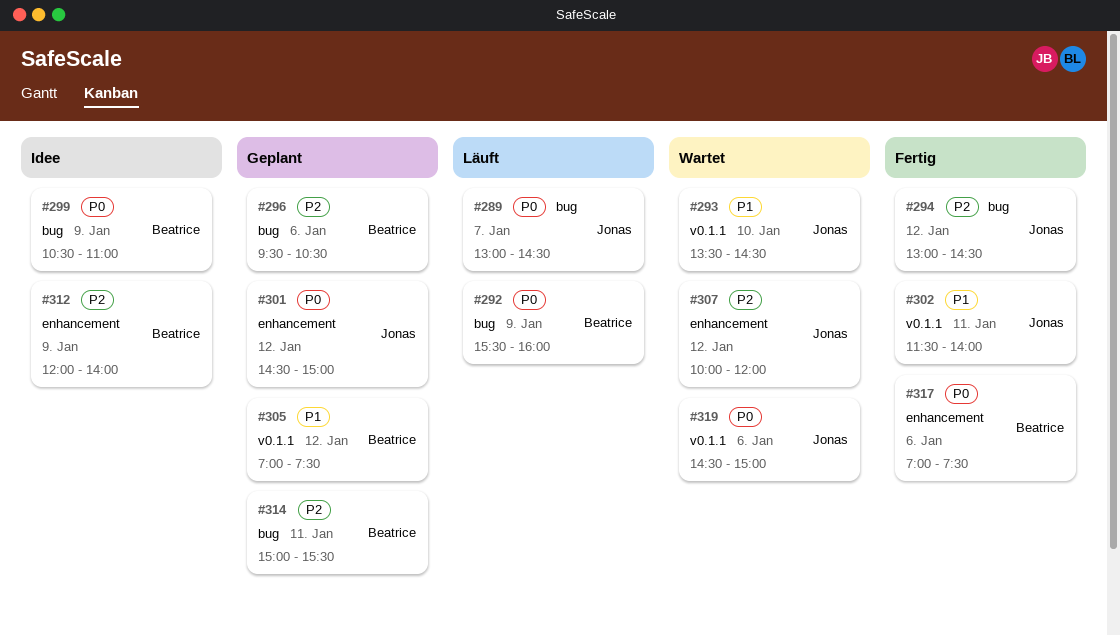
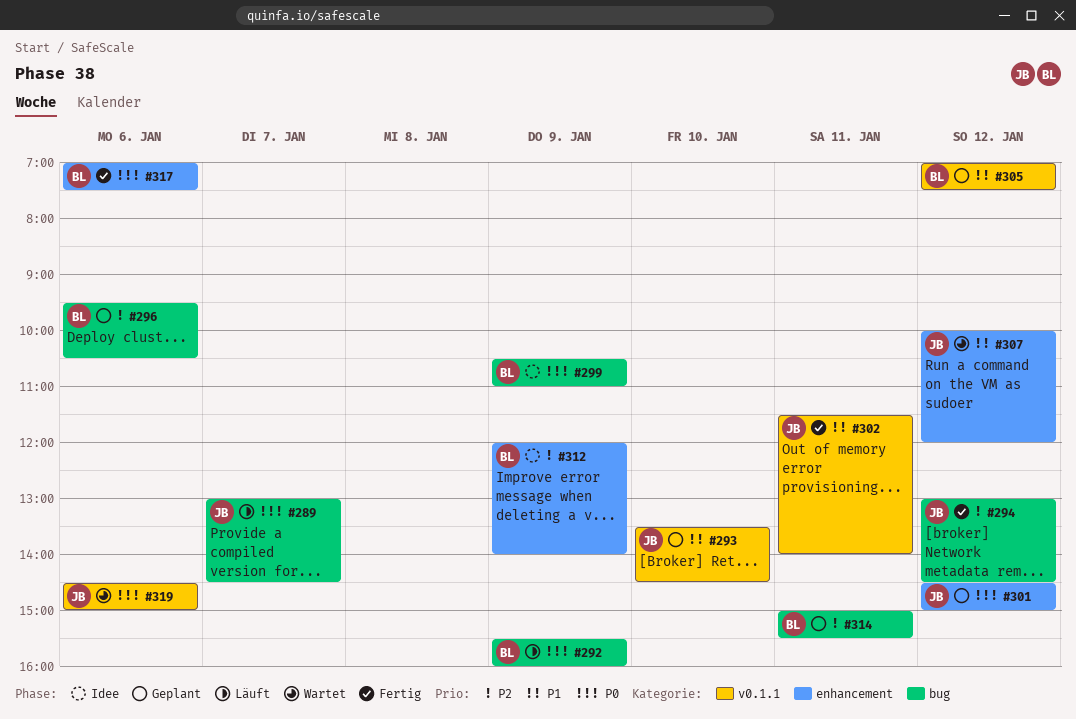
#293, status: Wartet -> Geplant
#307, priority: P2 -> P1

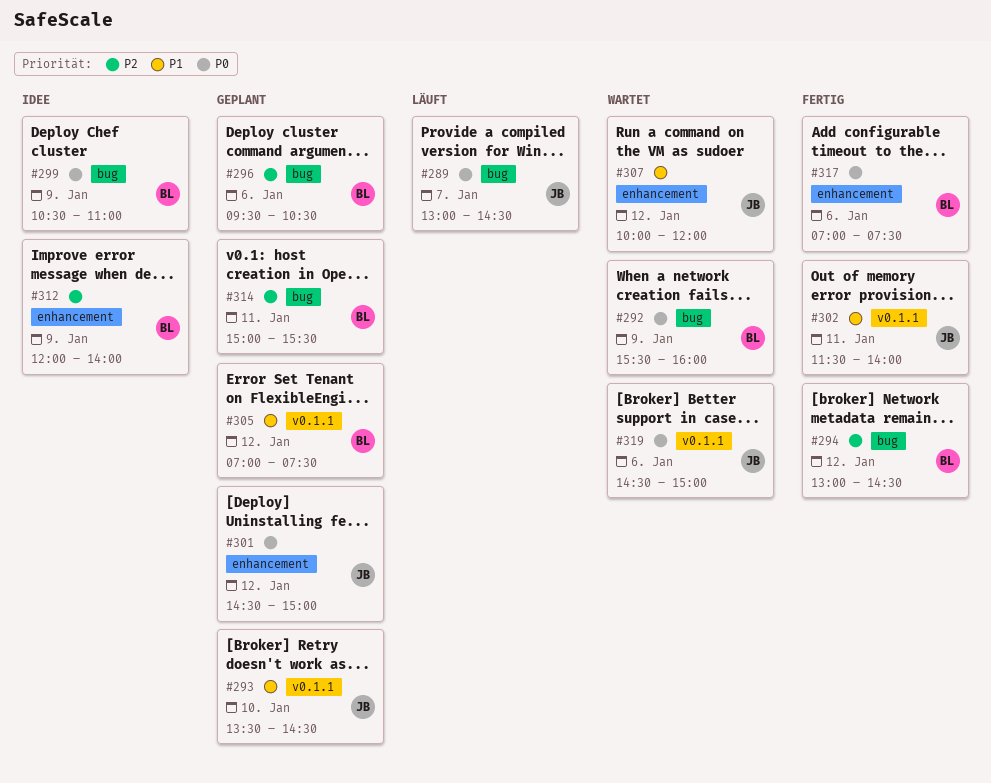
#292, status: Läuft -> Wartet
#294, owner: JB -> BL

